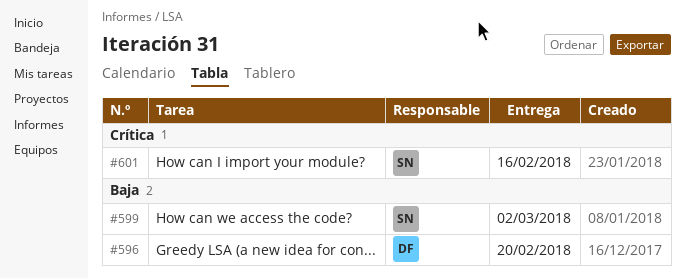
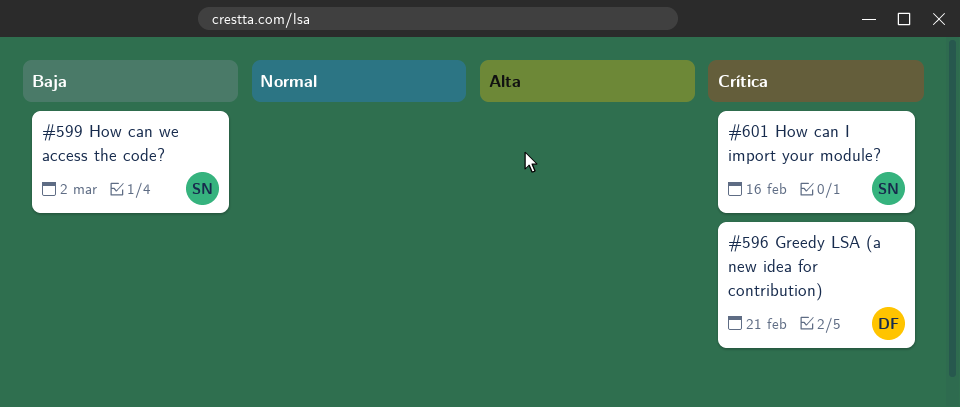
#596, priority: Baja -> Crítica
#596, due: Feb 20 -> Feb 21

